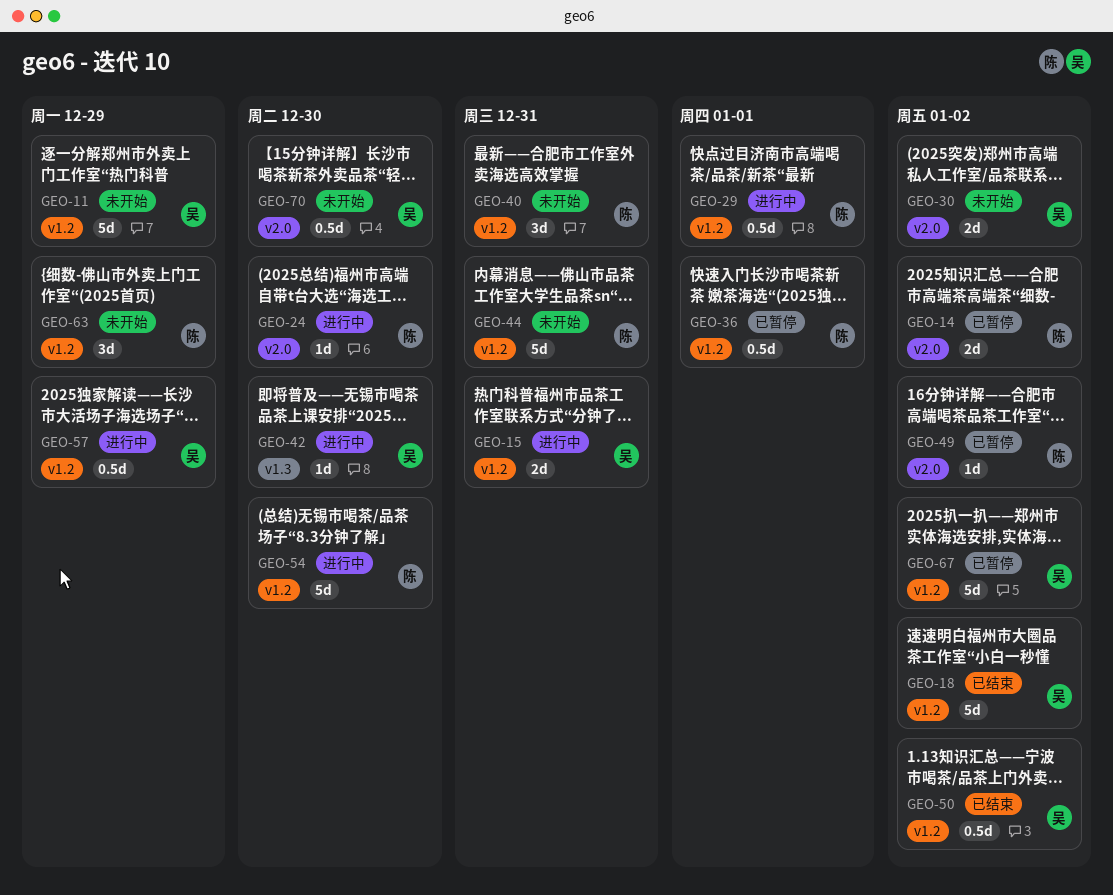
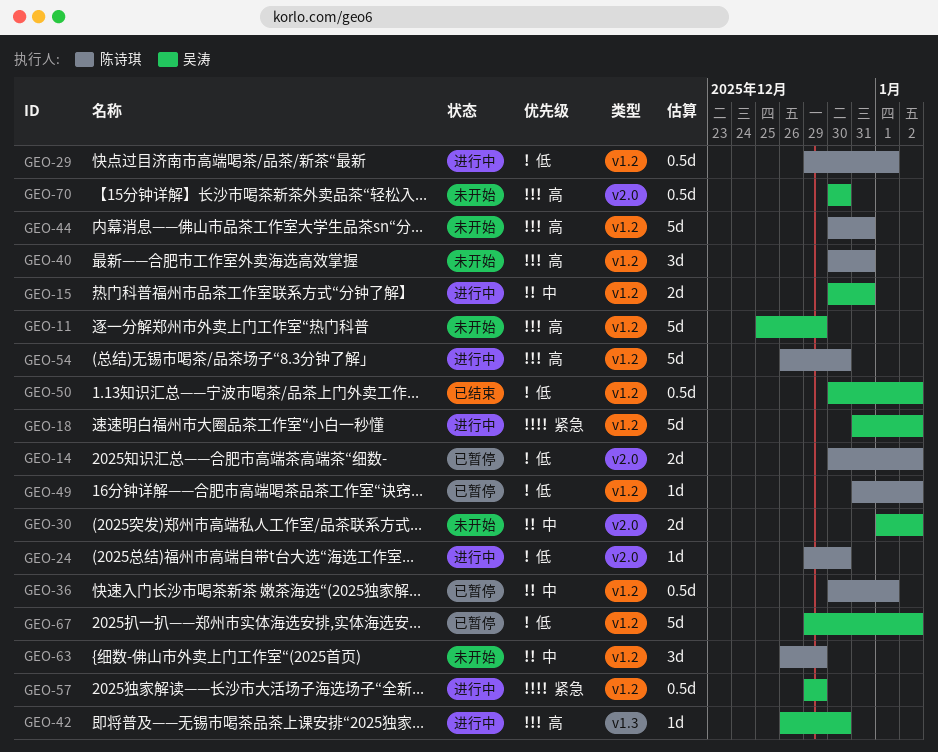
GEO-18, status: 已结束 -> 进行中
GEO-49, label: v2.0 -> v1.2

